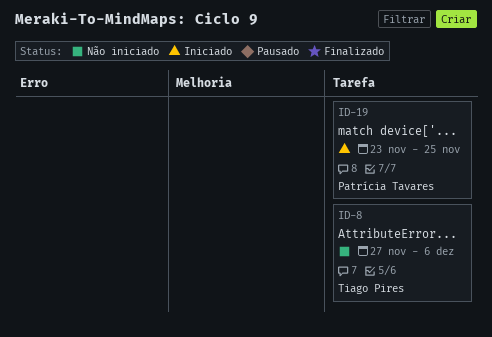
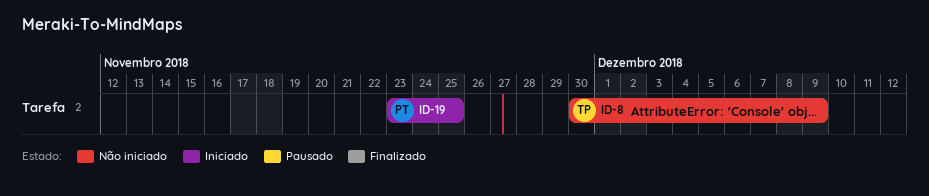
ID-8, start: Nov 27 -> Nov 30
ID-8, due: Dec 6 -> Dec 9

